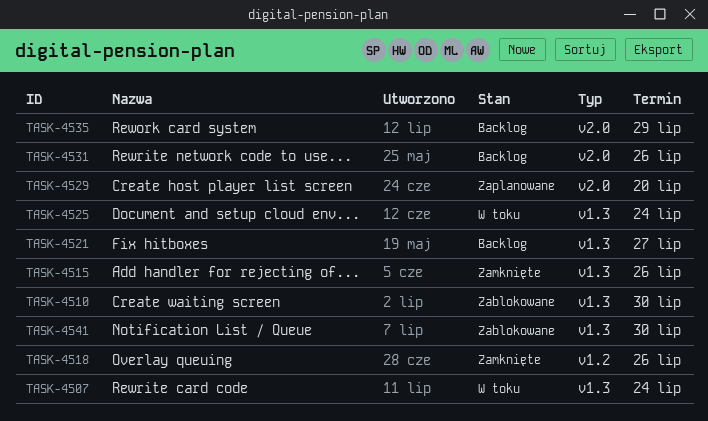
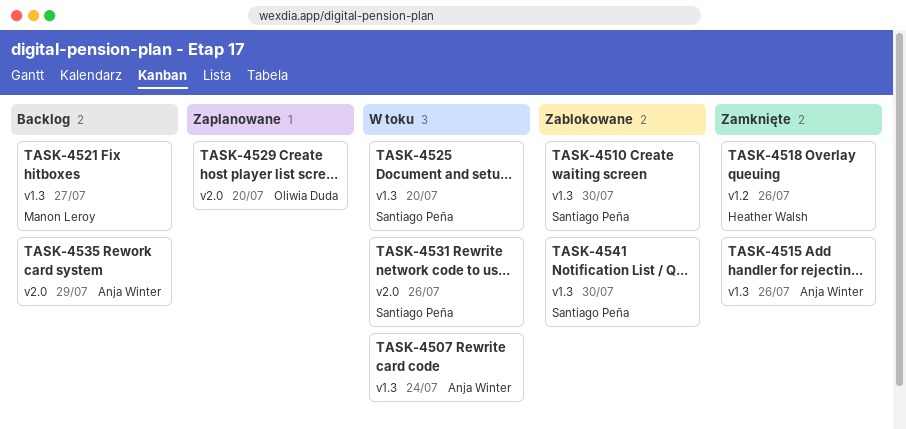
TASK-4525, due: Jul 24 -> Jul 20
TASK-4531, status: Backlog -> W toku

